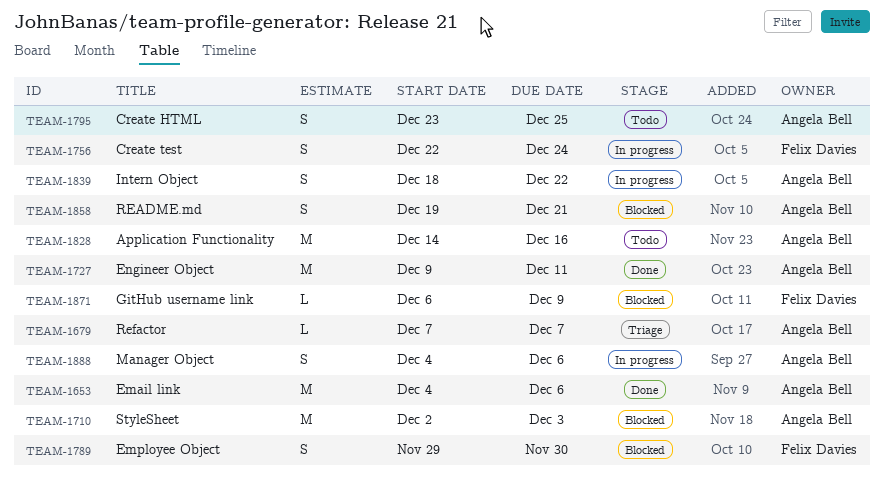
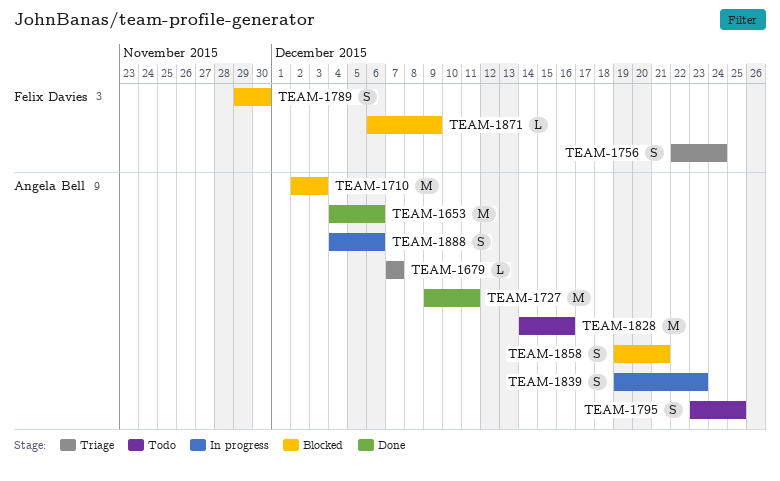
TEAM-1756, status: In progress -> Triage
TEAM-1839, start: Dec 18 -> Dec 19
TEAM-1839, due: Dec 22 -> Dec 23

